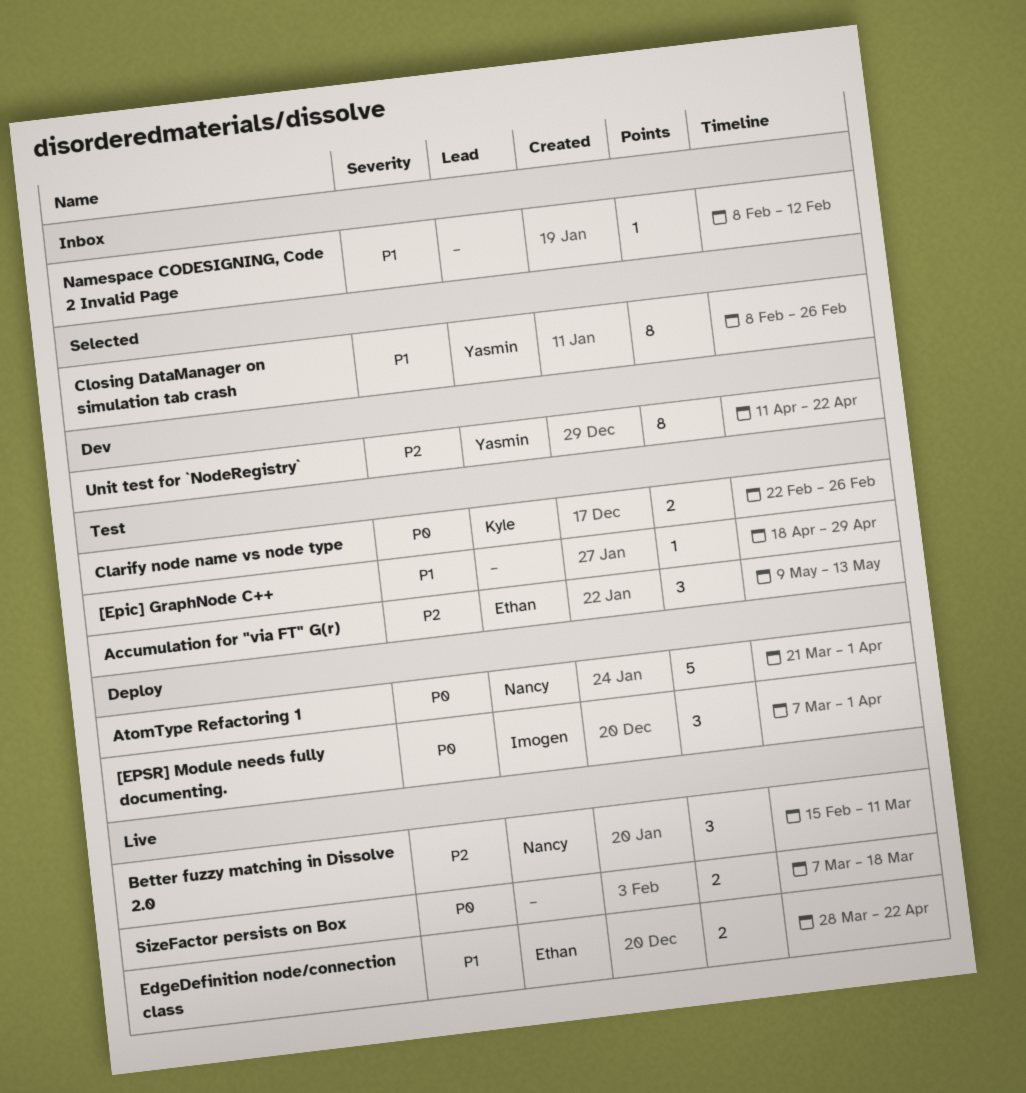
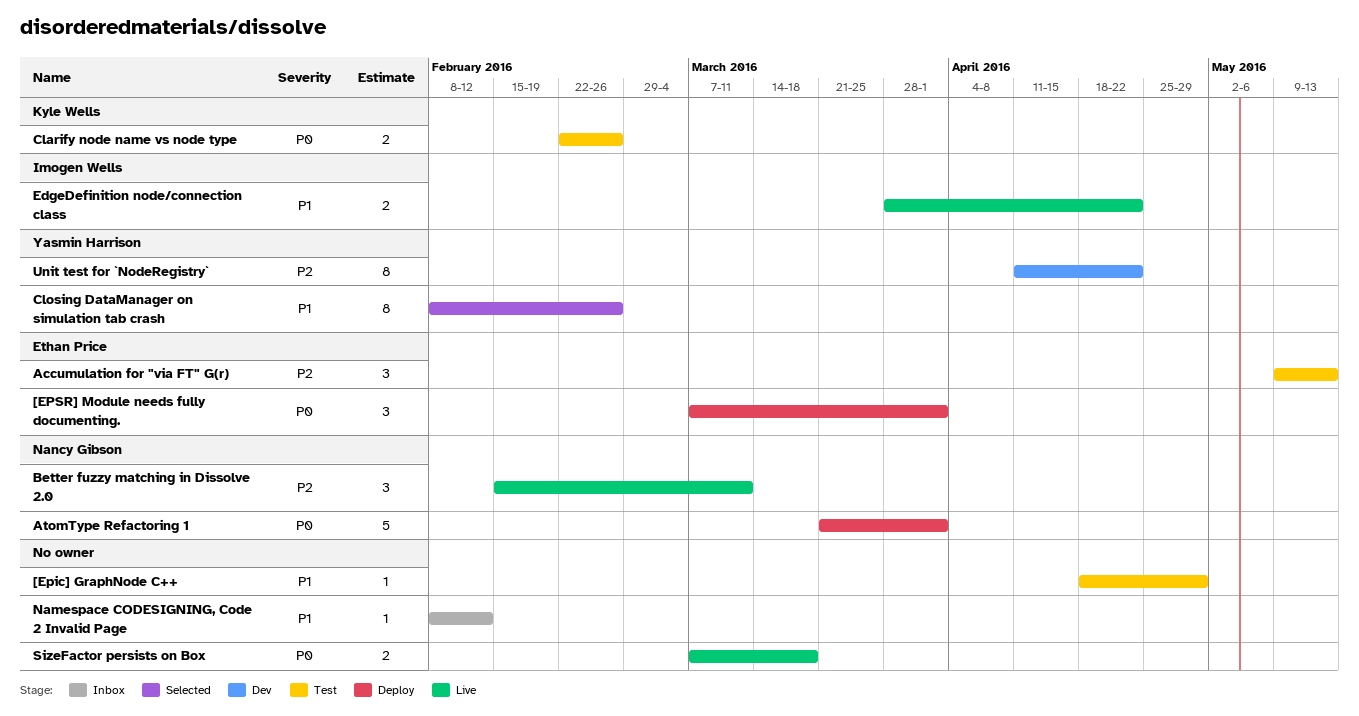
[EPSR] Module needs fully documenting., owner: Imogen Wells -> Ethan Price
EdgeDefinition node/connection class, owner: Ethan Price -> Imogen Wells

